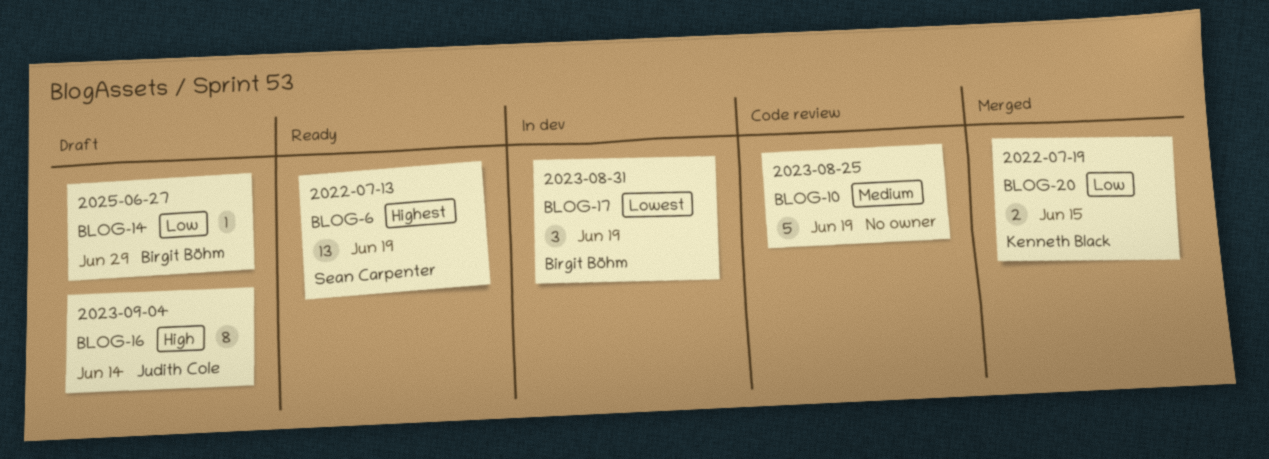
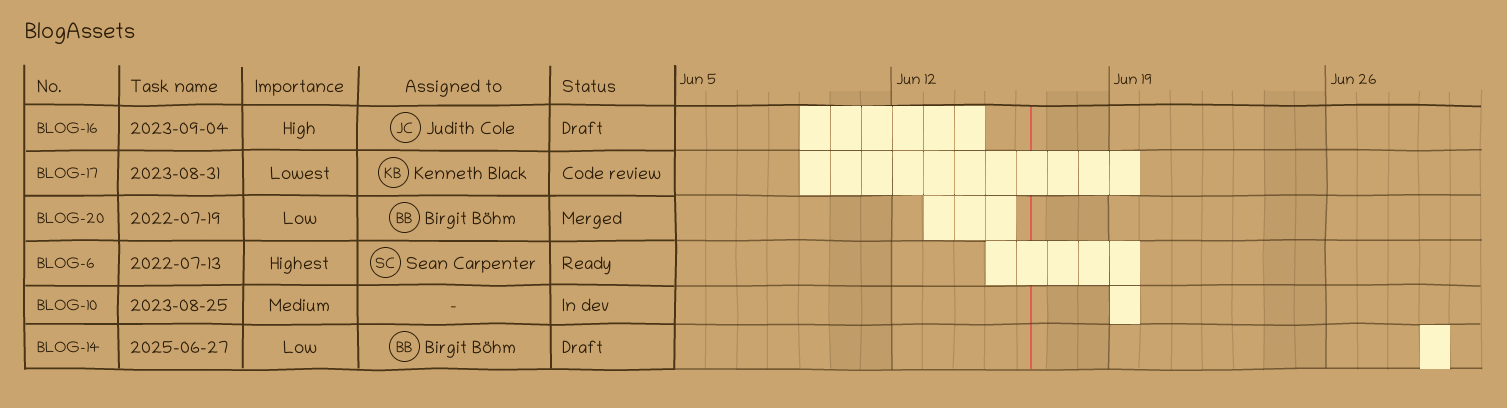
BLOG-10, status: Code review -> In dev
BLOG-17, status: In dev -> Code review
BLOG-17, owner: Birgit Böhm -> Kenneth Black
BLOG-20, owner: Kenneth Black -> Birgit Böhm

